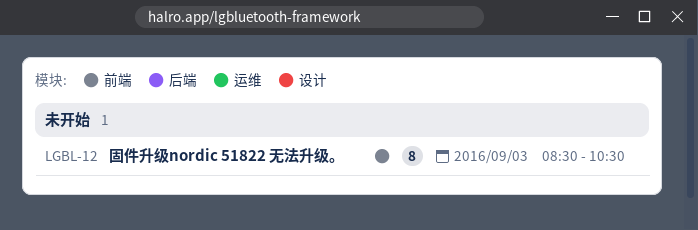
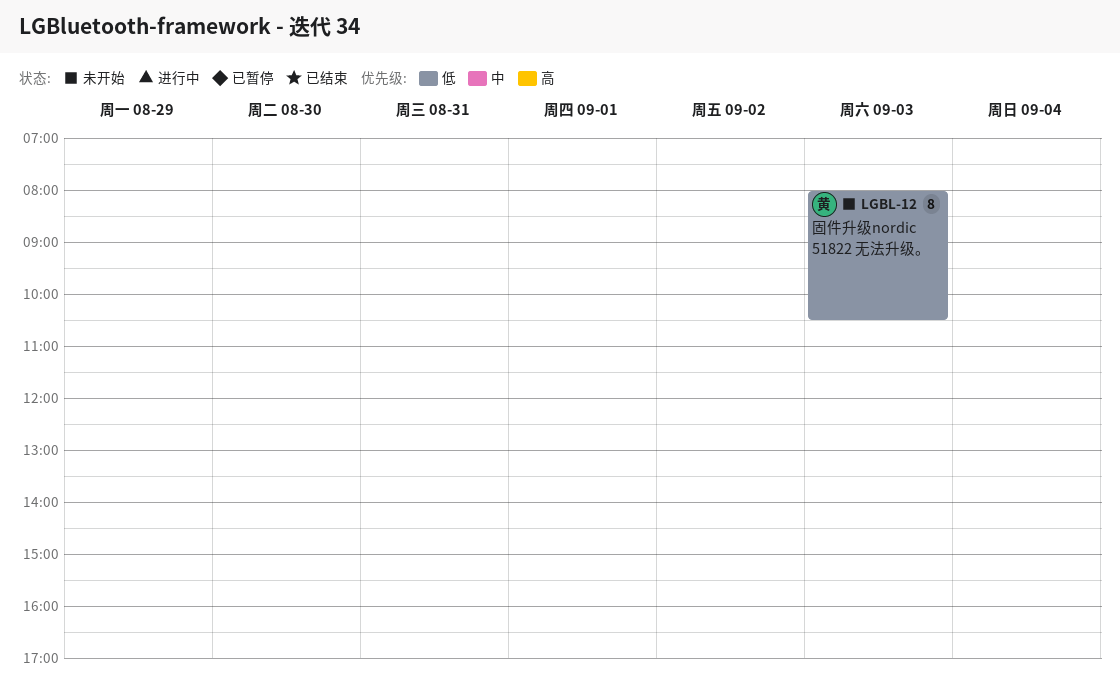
LGBL-12, begins: 08:30 -> 08:00

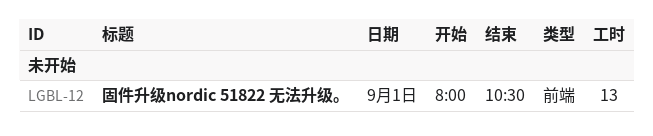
LGBL-12, estimate: 8 -> 13
LGBL-12, day: Sep 3 -> Sep 1

